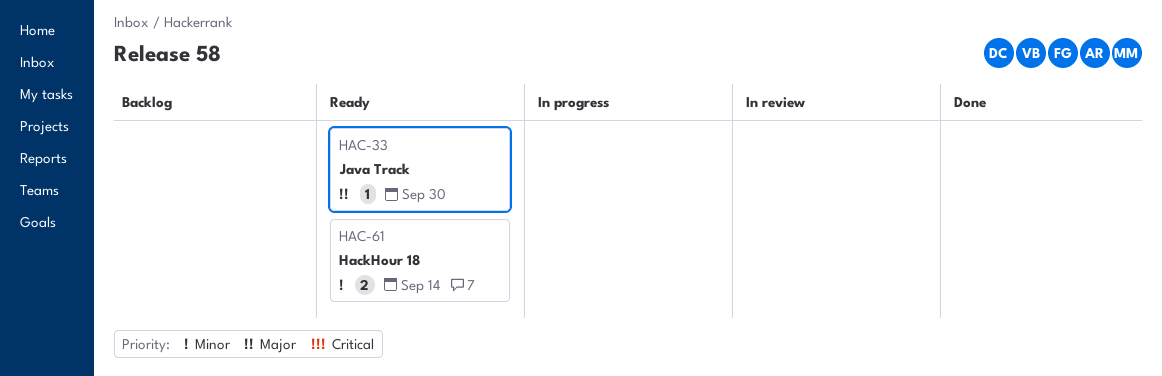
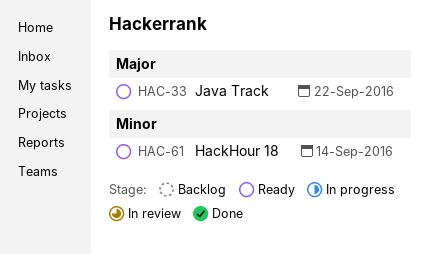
HAC-33, due: Sep 30 -> Sep 22

